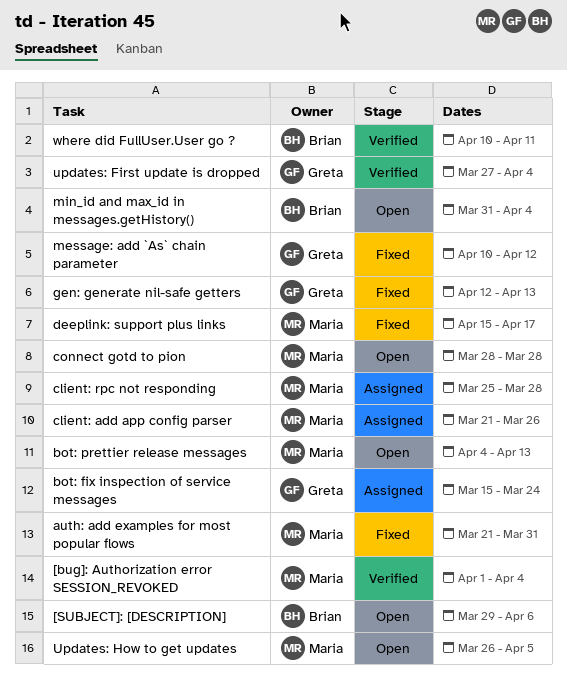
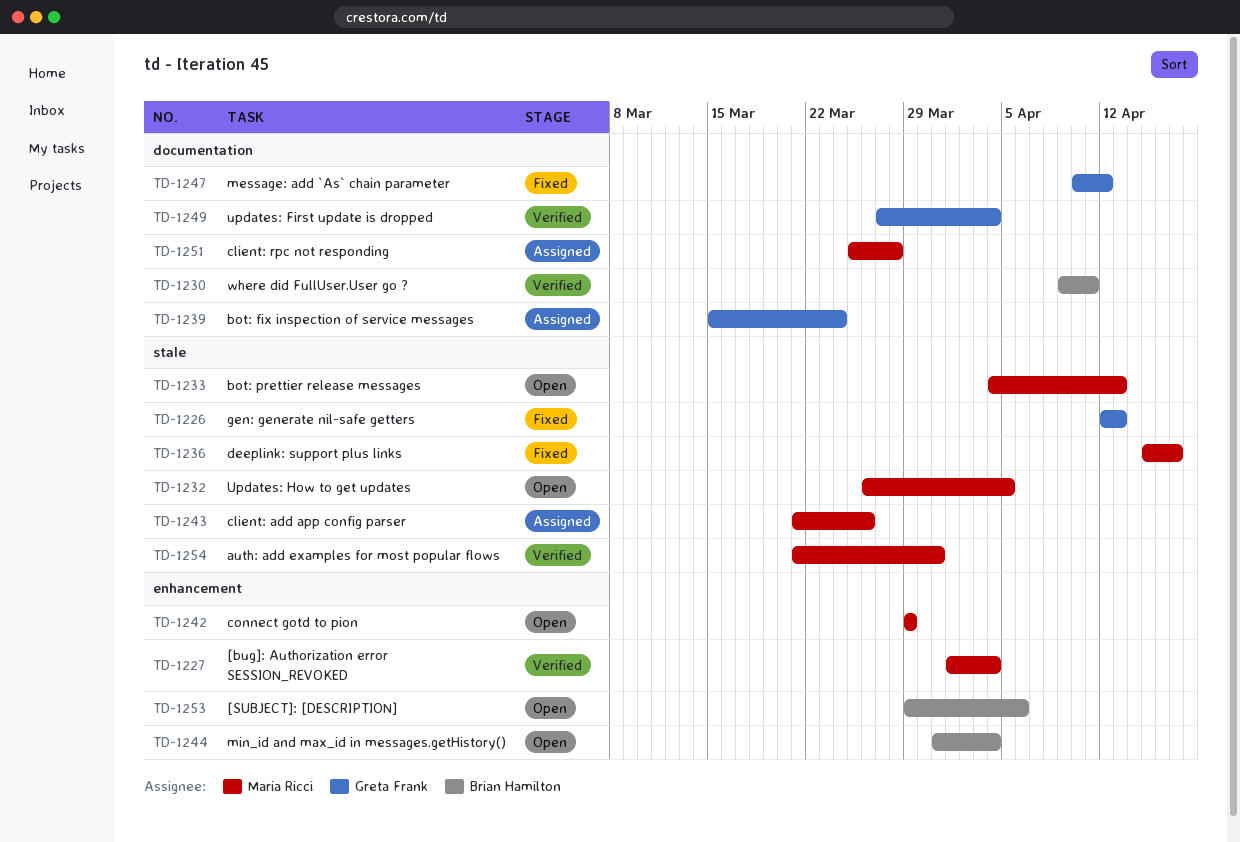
auth: add examples for most popular flows, status: Fixed -> Verified
connect gotd to pion, start: Mar 28 -> Mar 29
connect gotd to pion, due: Mar 28 -> Mar 29
where did FullUser.User go ?, start: Apr 10 -> Apr 9

